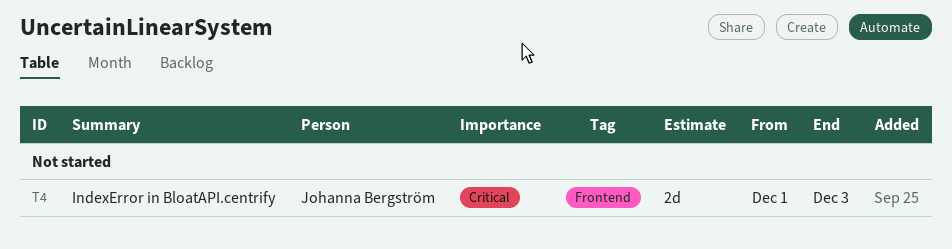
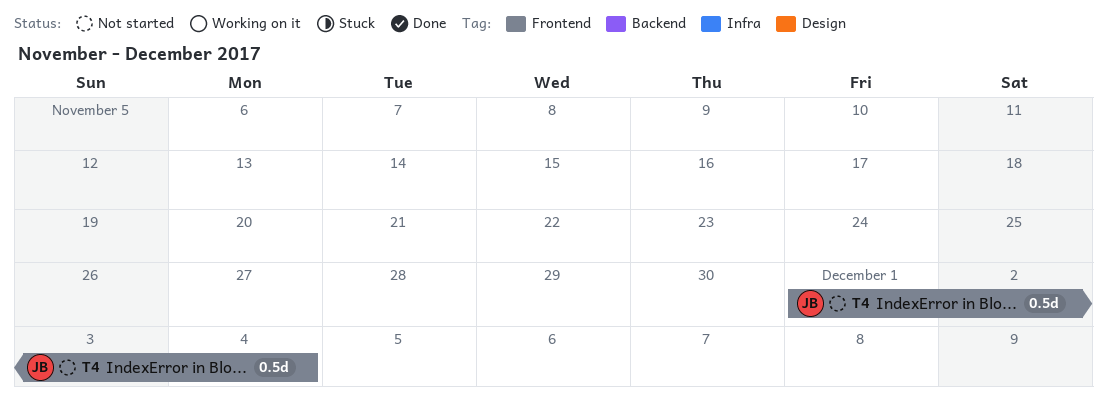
T4, estimate: 2d -> 0.5d
T4, due: Dec 3 -> Dec 4

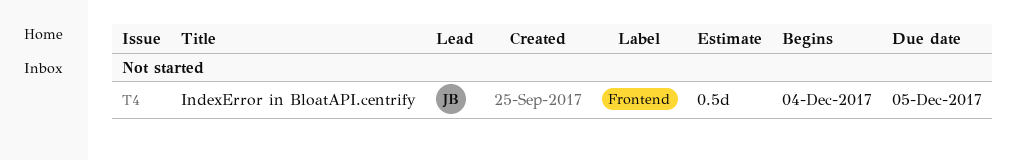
T4, start: Dec 1 -> Dec 4
T4, due: Dec 4 -> Dec 5

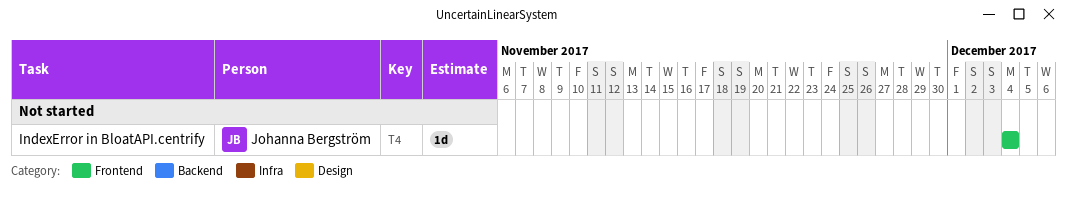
T4, estimate: 0.5d -> 1d
T4, due: Dec 5 -> Dec 4

